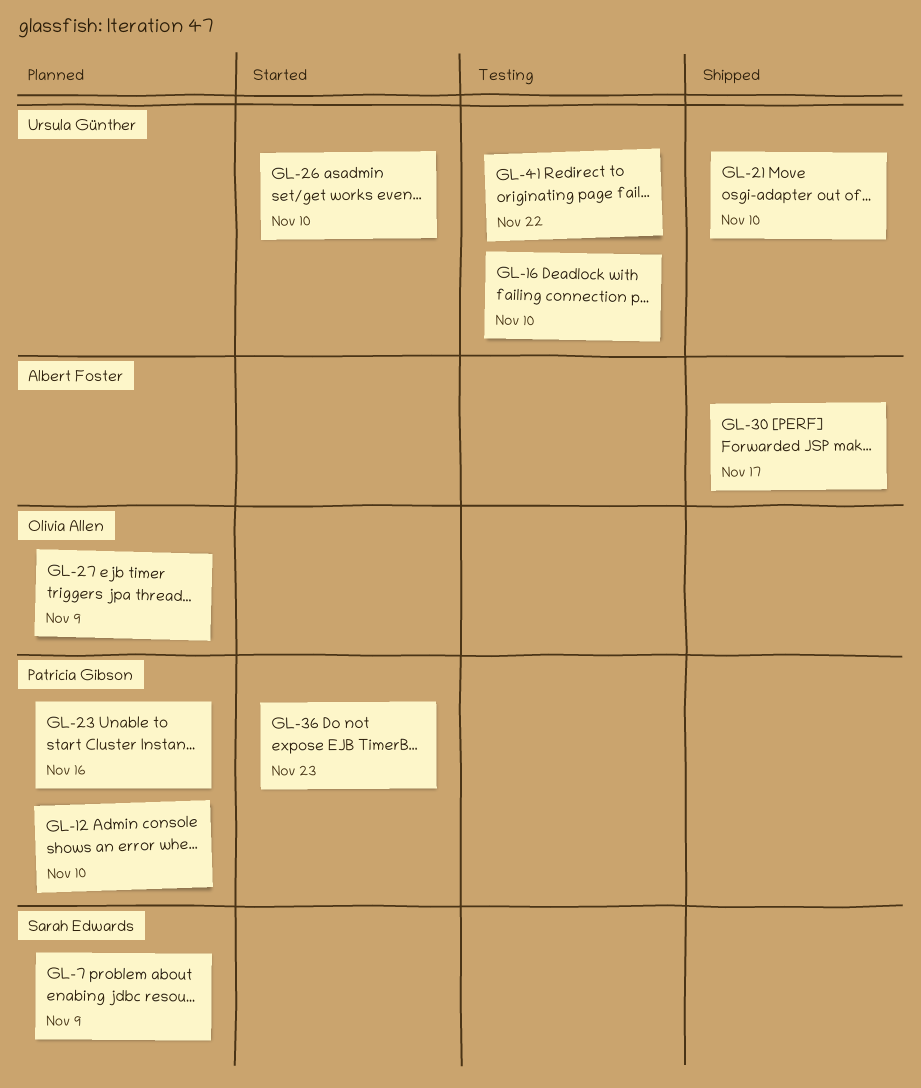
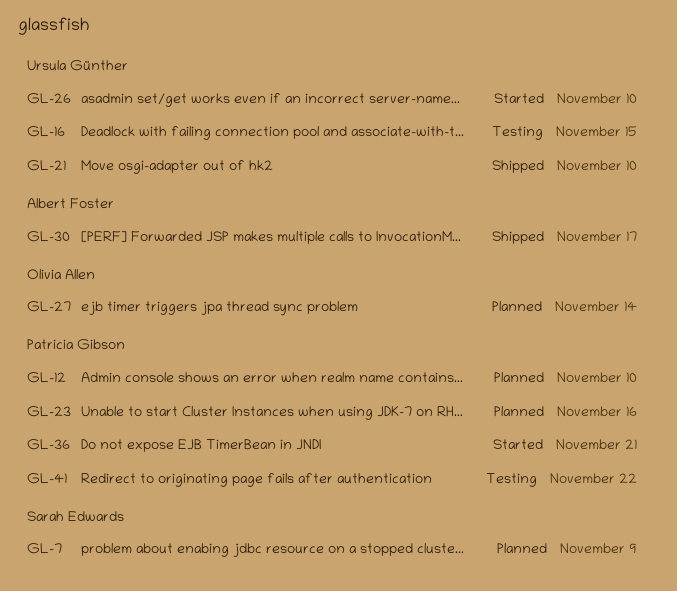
GL-16, due: Nov 10 -> Nov 15
GL-27, due: Nov 9 -> Nov 14
GL-36, due: Nov 23 -> Nov 21
GL-41, owner: Ursula Günther -> Patricia Gibson

